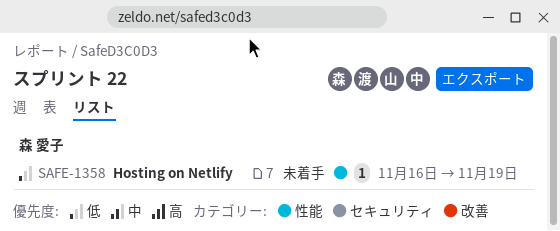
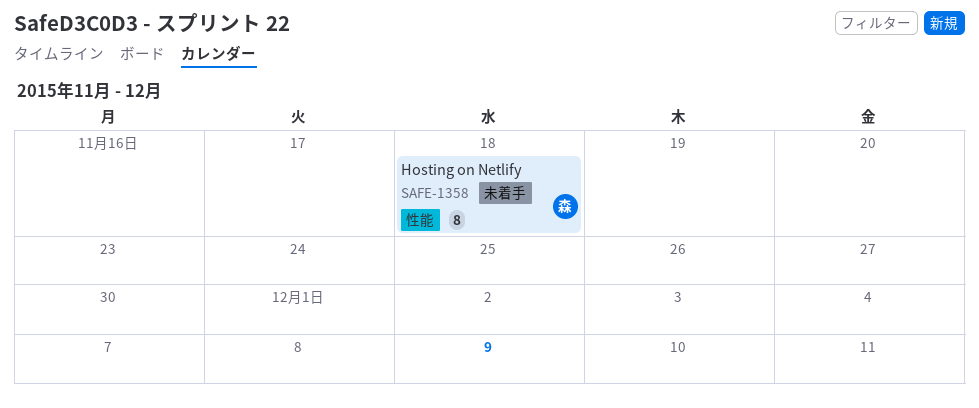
SAFE-1358, estimate: 1 -> 8
SAFE-1358, due: Nov 19 -> Nov 18

